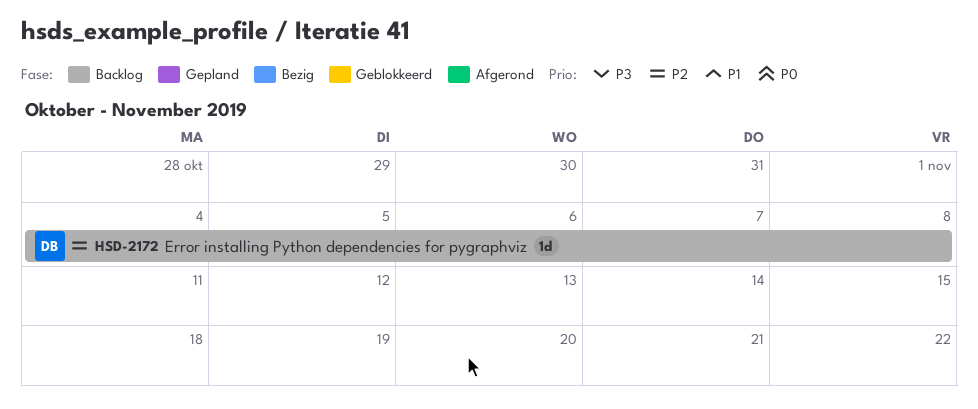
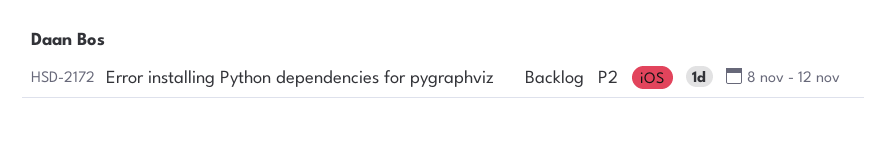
HSD-2172, start: Nov 4 -> Nov 8
HSD-2172, due: Nov 8 -> Nov 12

